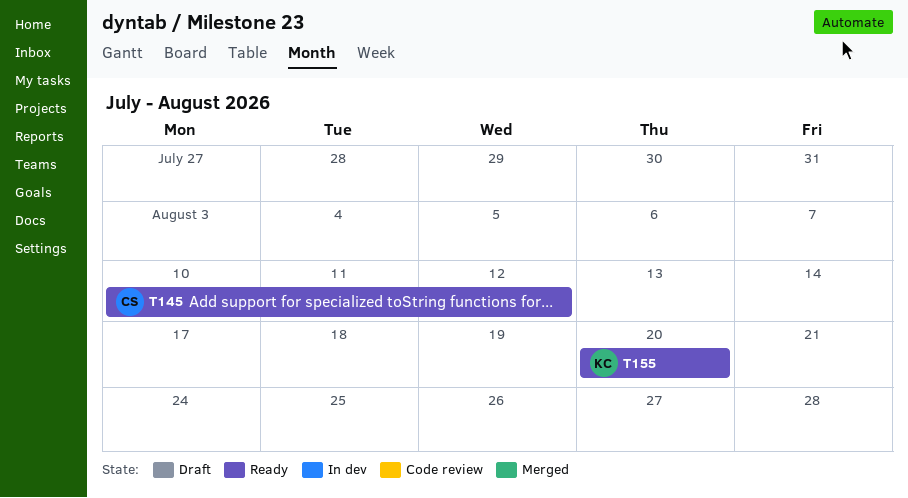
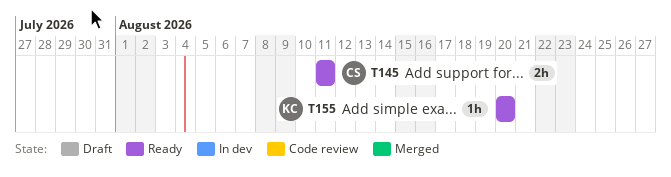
T145, start: Aug 10 -> Aug 11
T145, due: Aug 12 -> Aug 11

